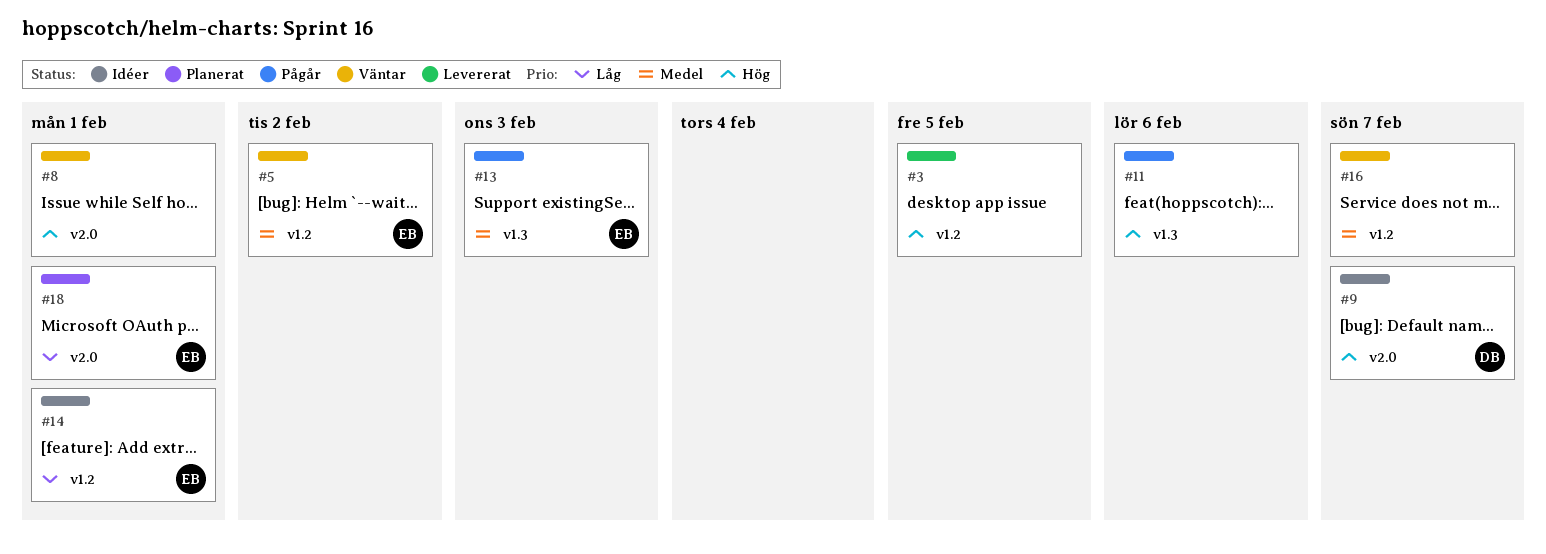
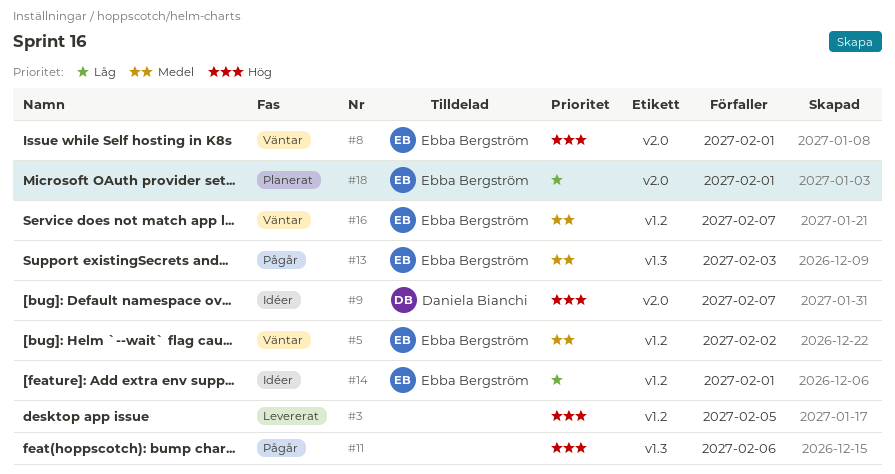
#8, owner: none -> Ebba Bergström
#16, owner: none -> Ebba Bergström

